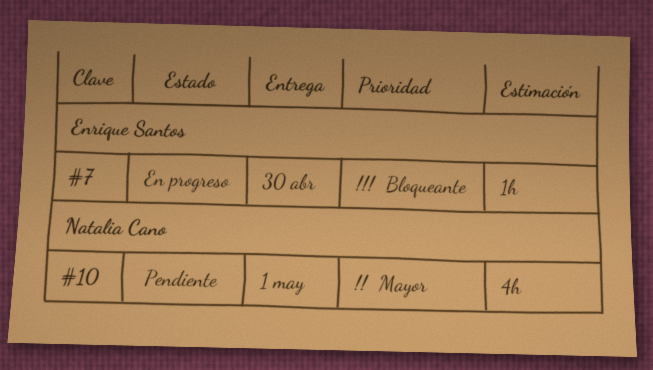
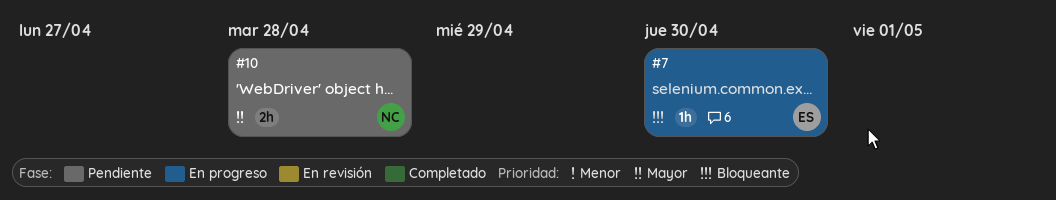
#10, estimate: 4h -> 2h
#10, due: May 1 -> Apr 28

